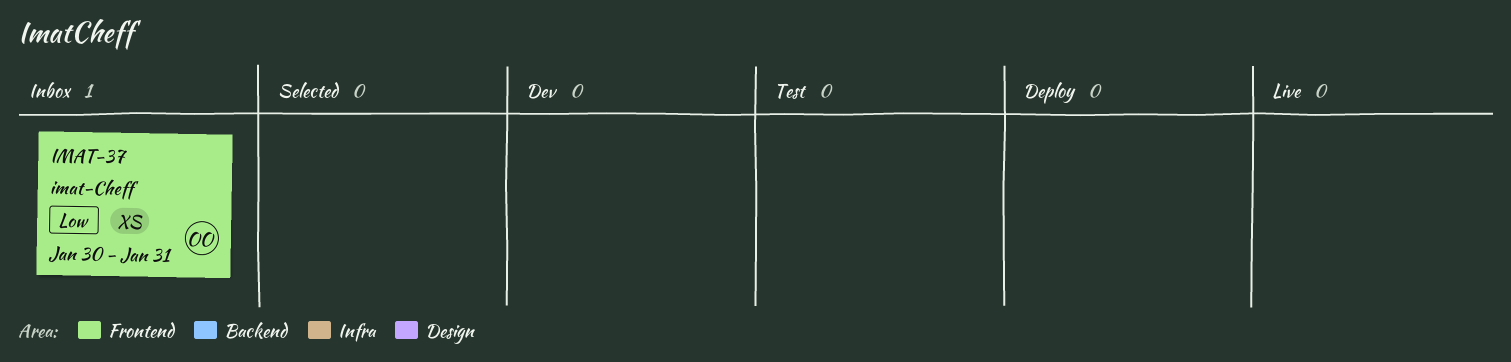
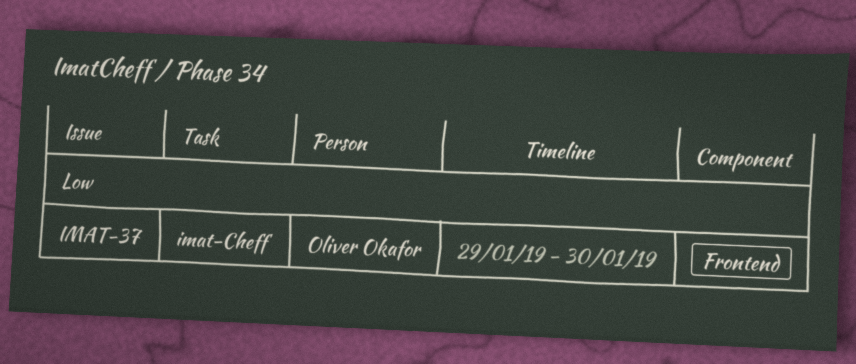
IMAT-37, start: Jan 30 -> Jan 29
IMAT-37, due: Jan 31 -> Jan 30

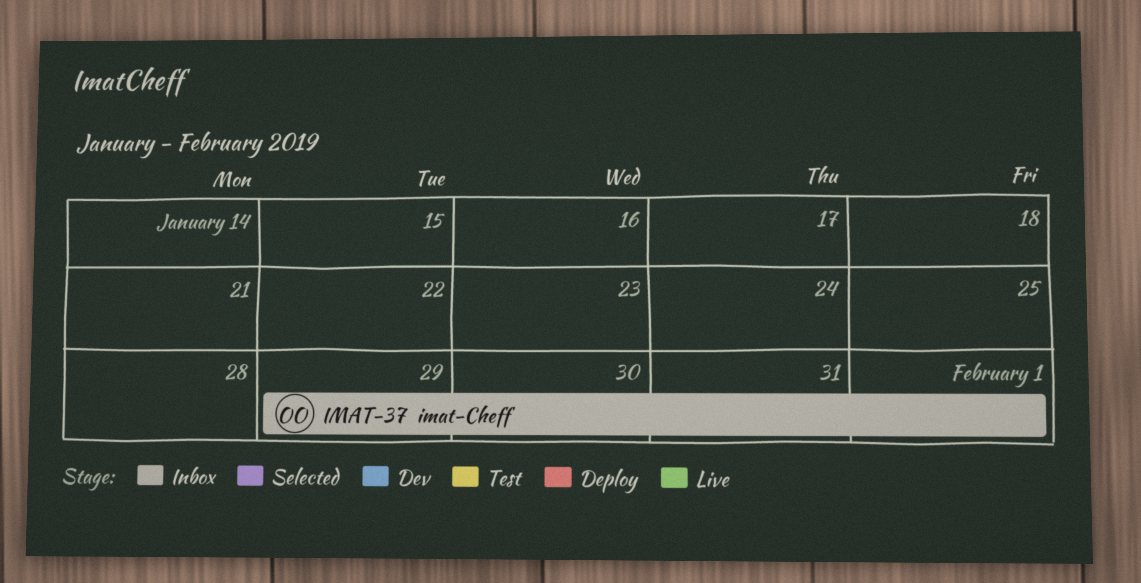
IMAT-37, due: Jan 30 -> Feb 1

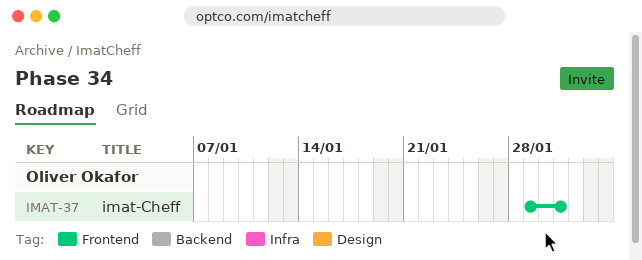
IMAT-37, due: Feb 1 -> Jan 31

